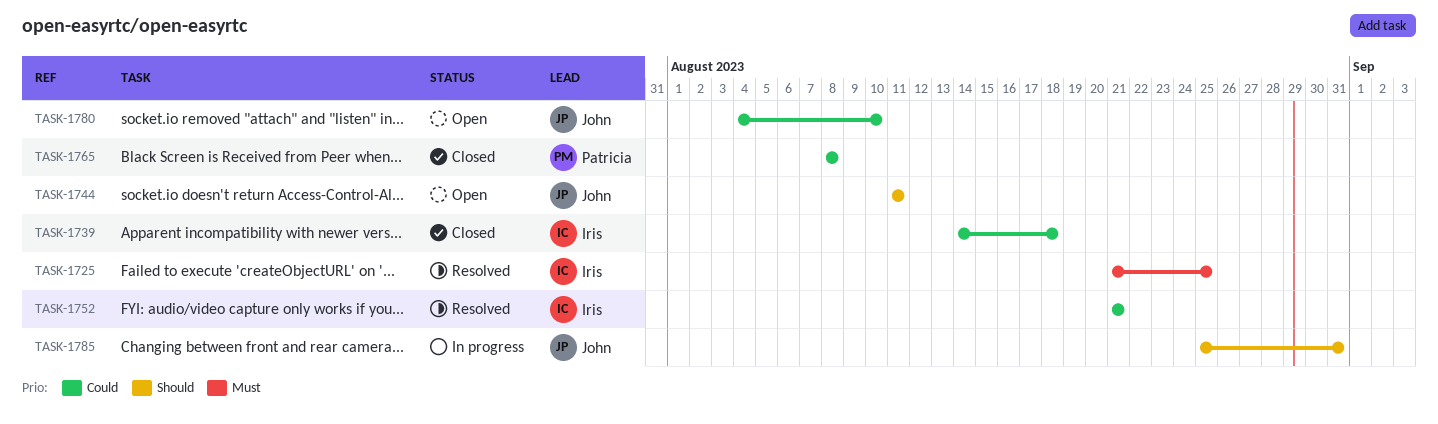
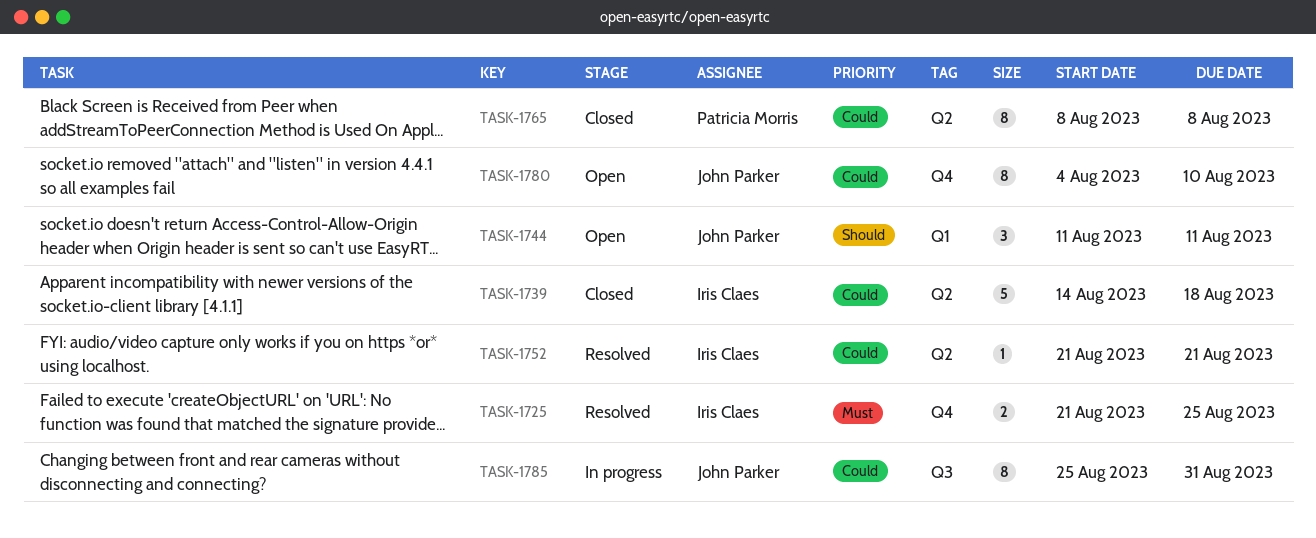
TASK-1785, priority: Should -> Could

